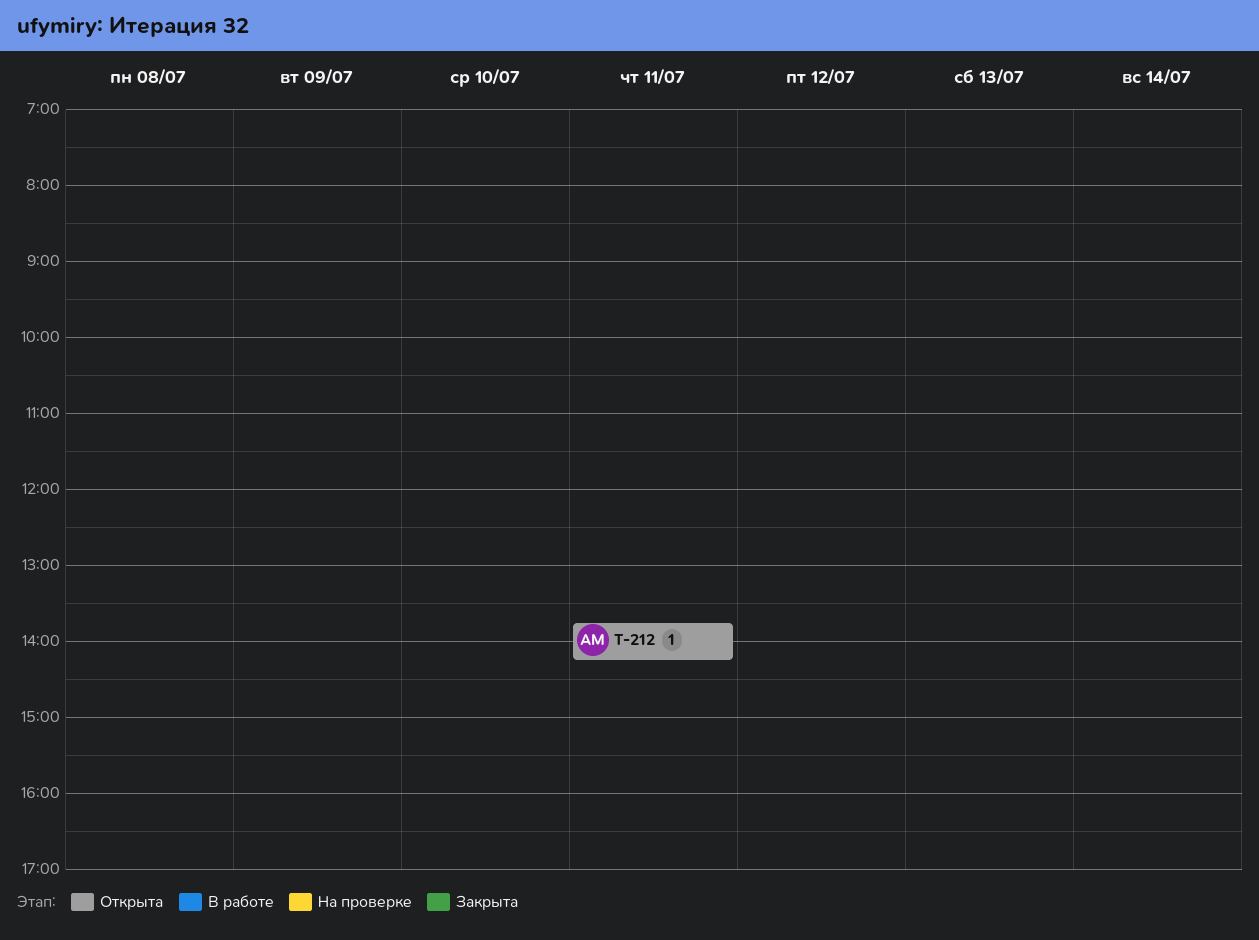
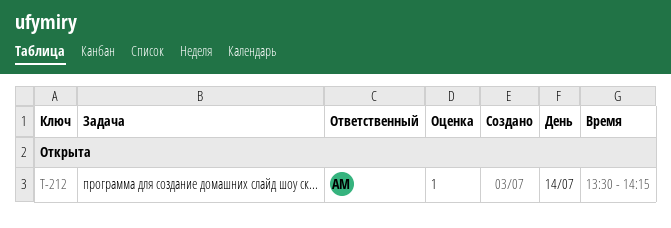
T-212, day: Jul 11 -> Jul 14
T-212, begins: 13:45 -> 13:30

